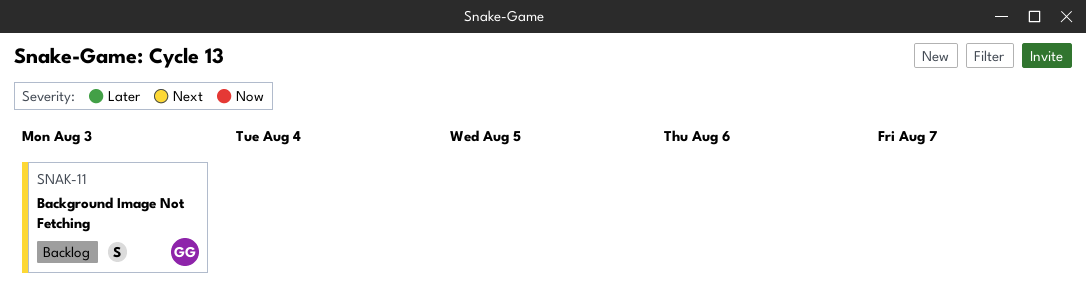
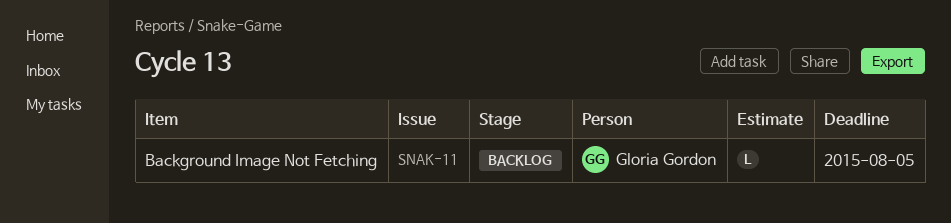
SNAK-11, estimate: S -> L
SNAK-11, due: Aug 3 -> Aug 5

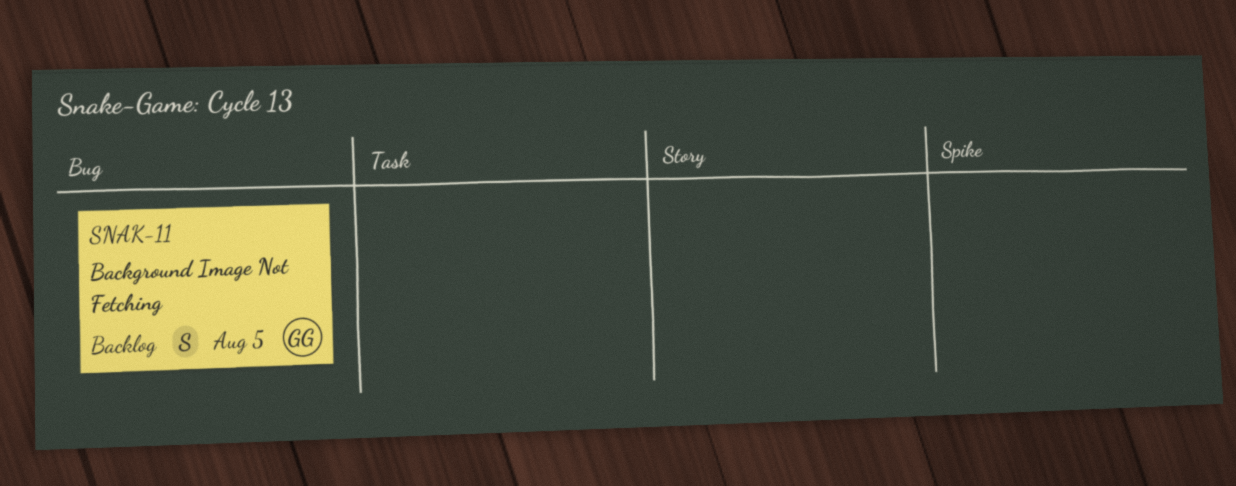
SNAK-11, estimate: L -> S

